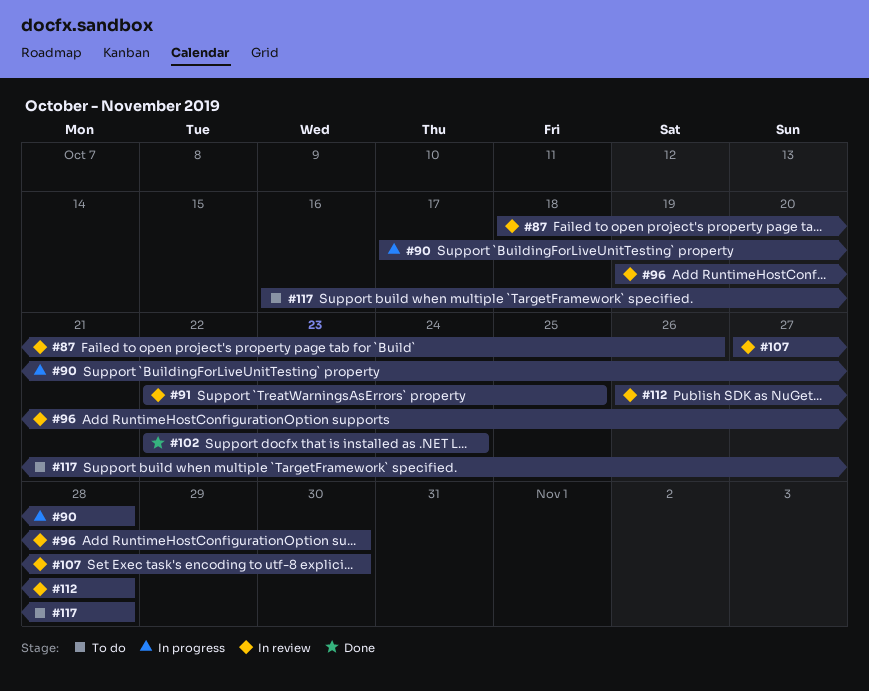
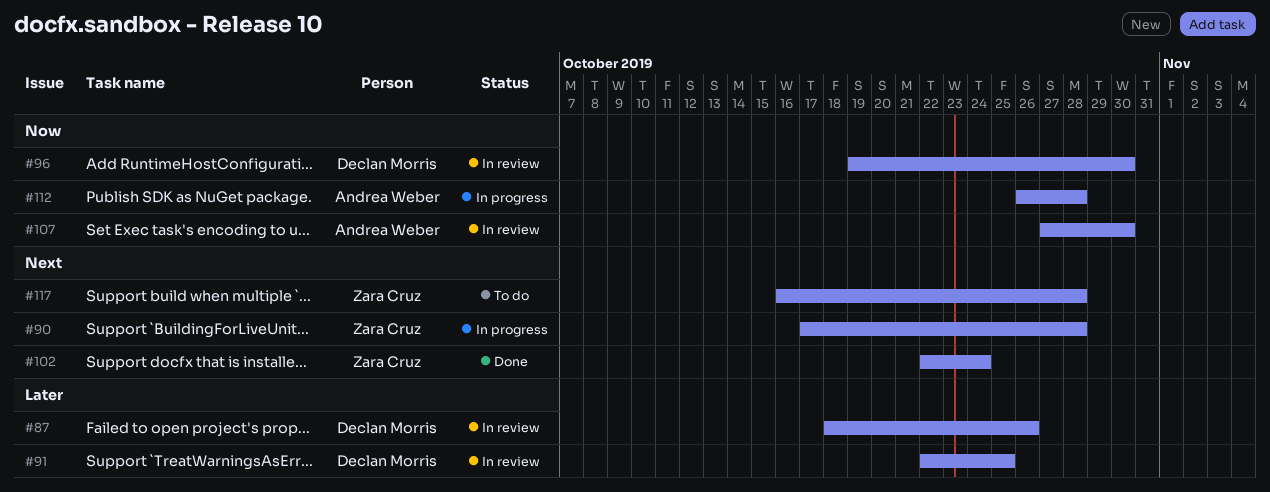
#112, status: In review -> In progress

